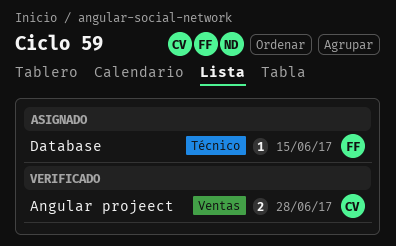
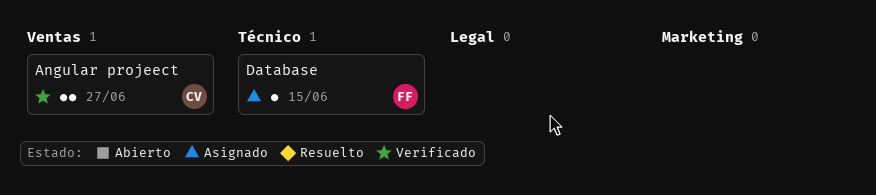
Angular projeect, due: Jun 28 -> Jun 27

